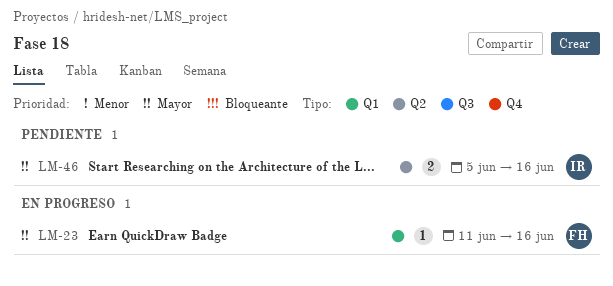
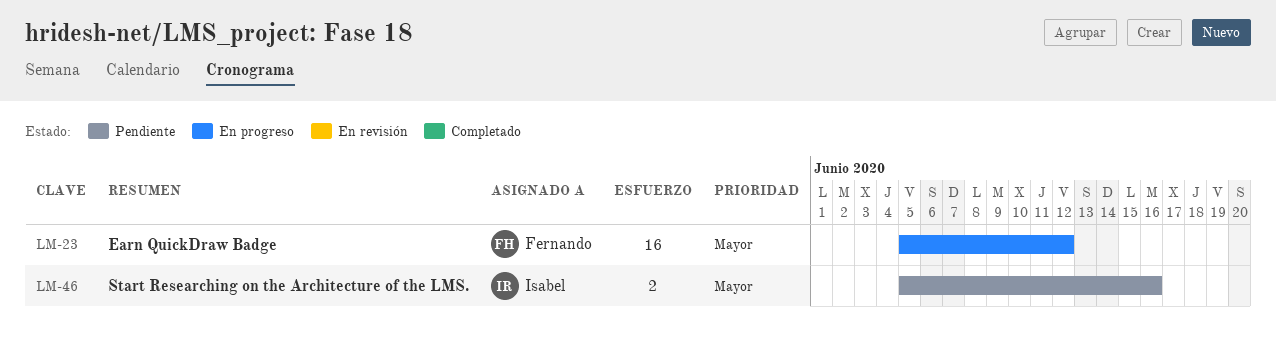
LM-23, estimate: 1 -> 16
LM-23, start: Jun 11 -> Jun 5
LM-23, due: Jun 16 -> Jun 12

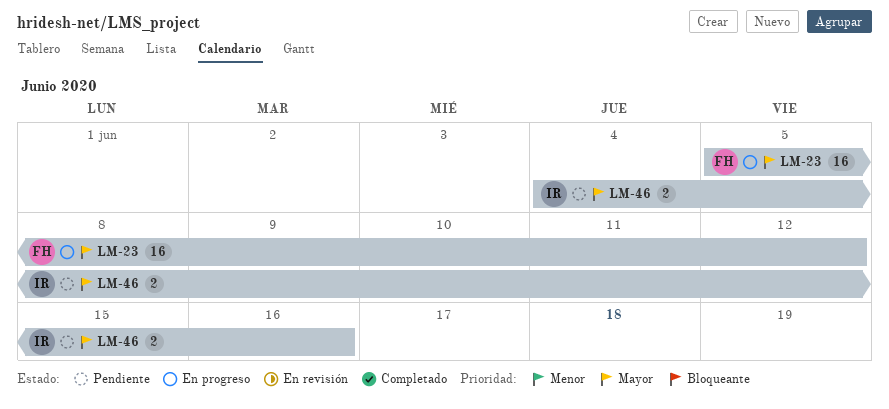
LM-46, start: Jun 5 -> Jun 4

